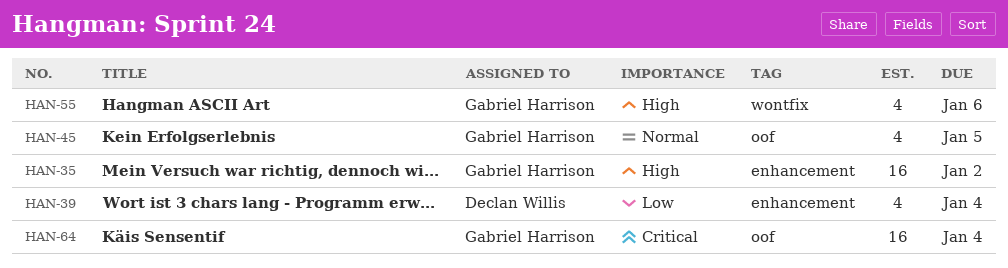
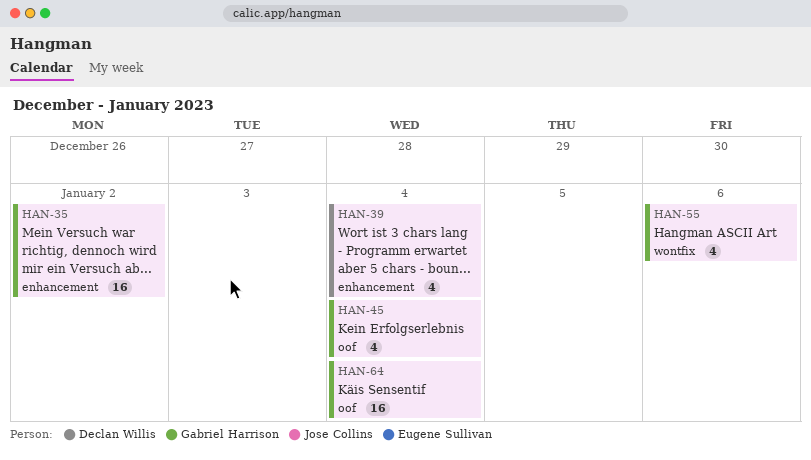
HAN-45, due: Jan 5 -> Jan 4

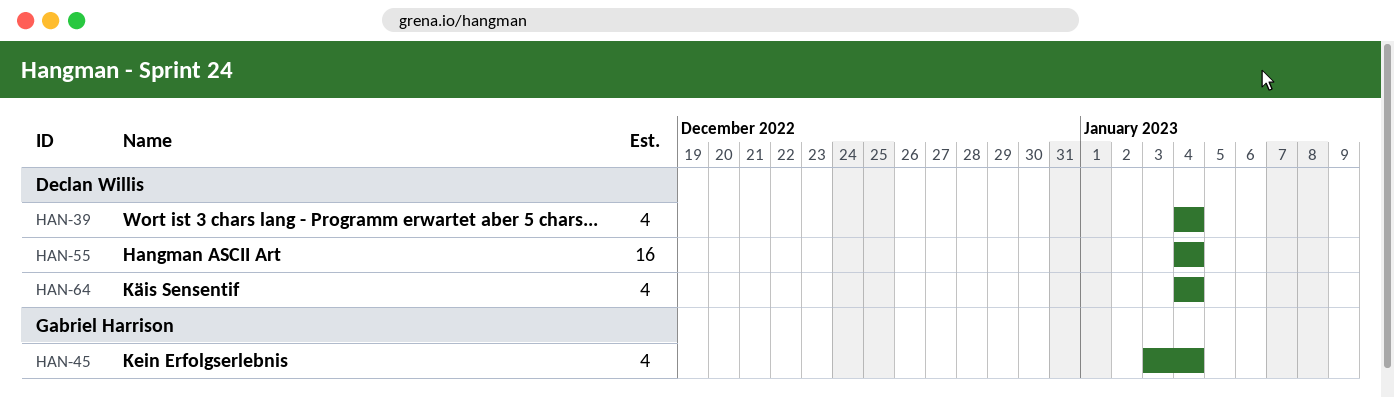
HAN-35: present -> none
HAN-55, owner: Gabriel Harrison -> Declan Willis
HAN-55, estimate: 4 -> 16
HAN-55, due: Jan 6 -> Jan 4
HAN-64, owner: Gabriel Harrison -> Declan Willis
HAN-64, estimate: 16 -> 4

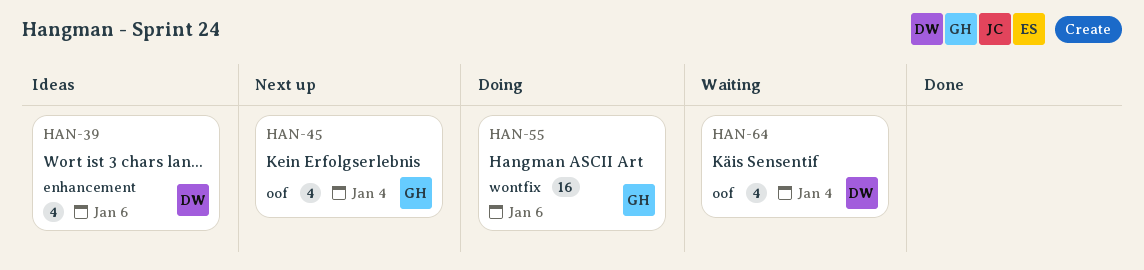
HAN-39, due: Jan 4 -> Jan 6
HAN-55, owner: Declan Willis -> Gabriel Harrison
HAN-55, due: Jan 4 -> Jan 6

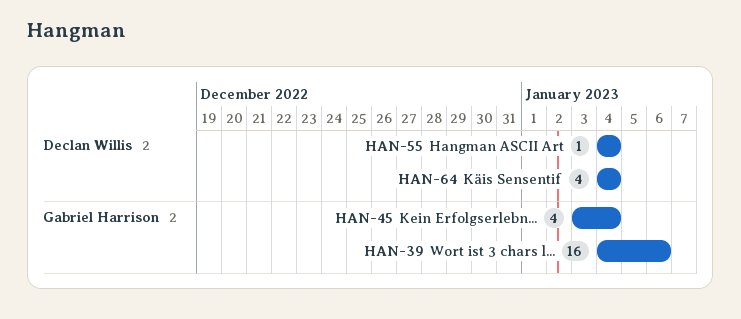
HAN-39, owner: Declan Willis -> Gabriel Harrison
HAN-39, estimate: 4 -> 16
HAN-55, owner: Gabriel Harrison -> Declan Willis
HAN-55, estimate: 16 -> 1
HAN-55, due: Jan 6 -> Jan 4

